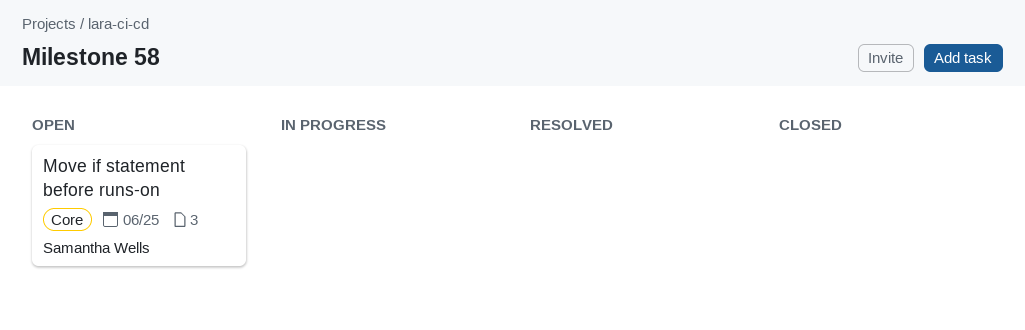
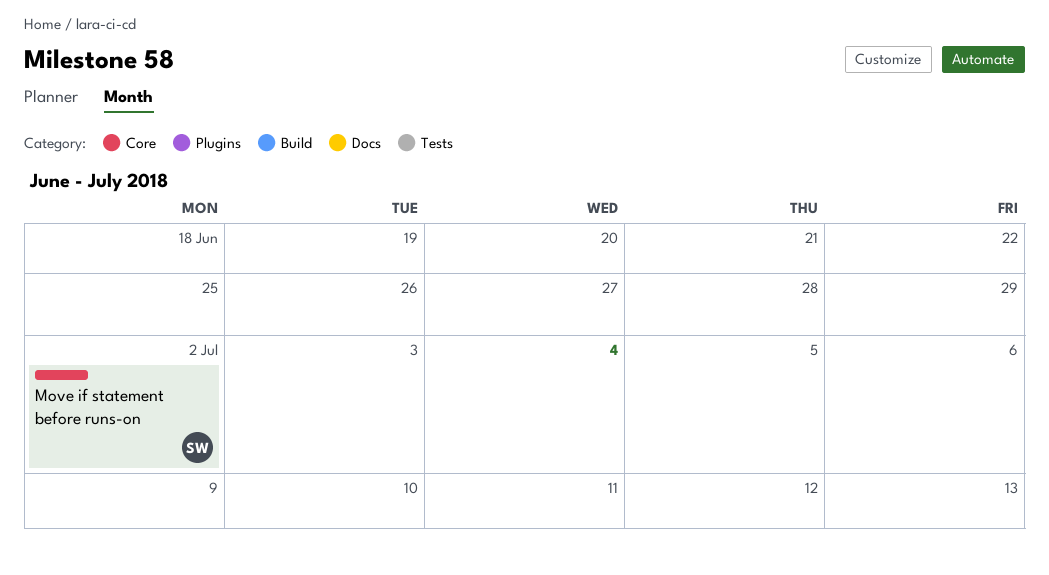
Move if statement before runs-on, due: Jun 25 -> Jul 2

